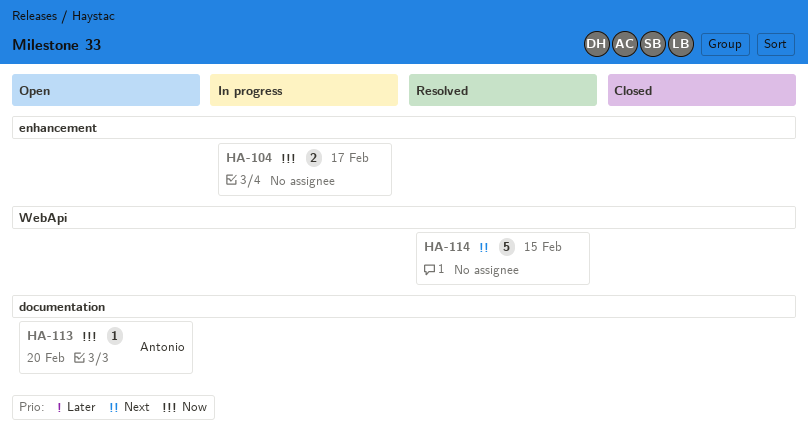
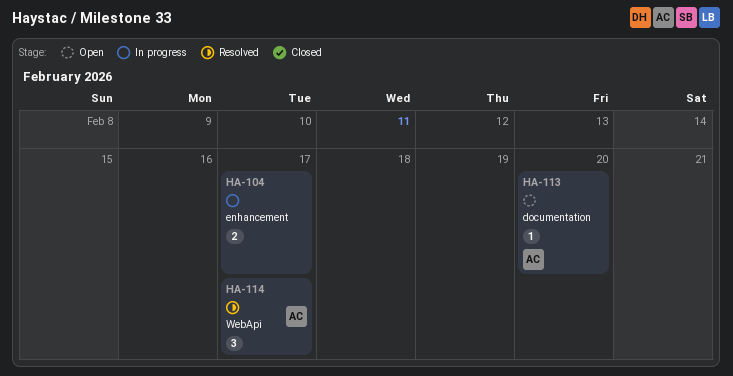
HA-114, owner: none -> Antonio
HA-114, estimate: 5 -> 3
HA-114, due: Feb 15 -> Feb 17

